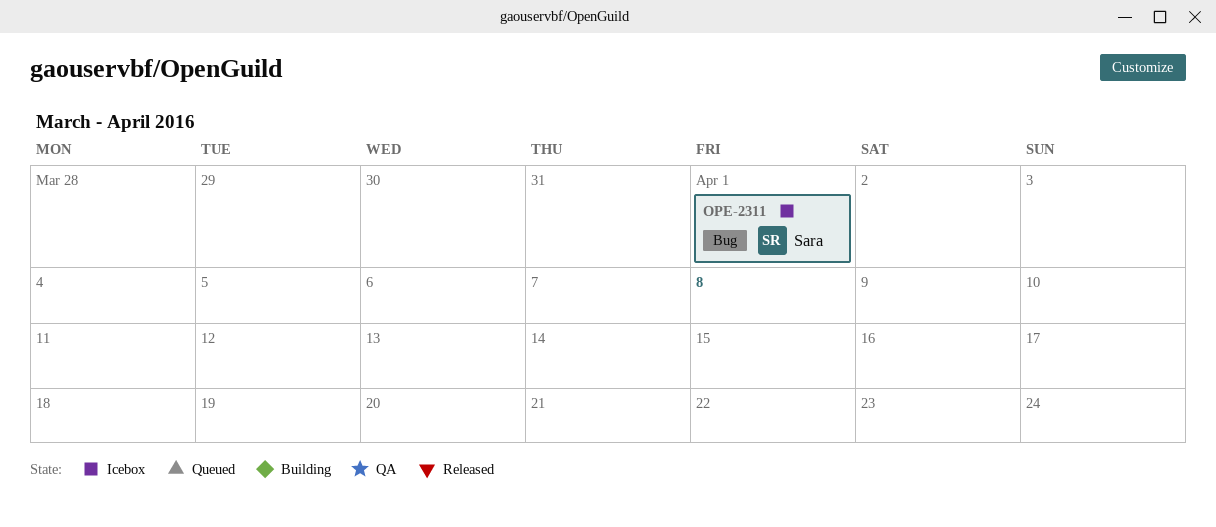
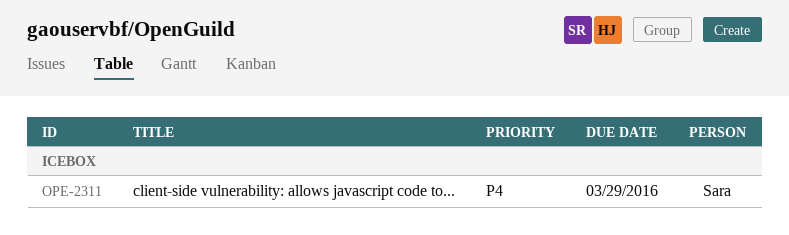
OPE-2311, due: Apr 1 -> Mar 29

